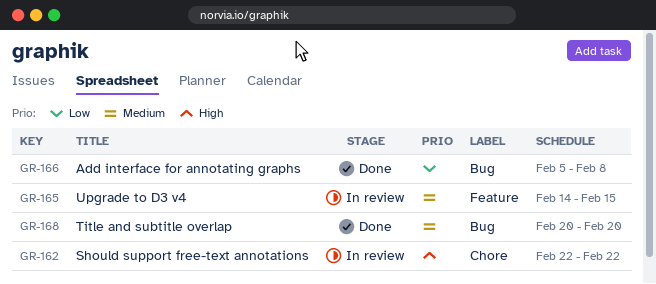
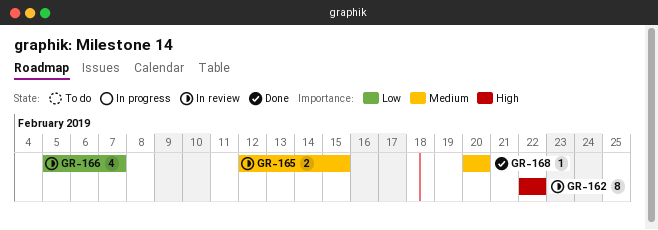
GR-165, start: Feb 14 -> Feb 12
GR-166, status: Done -> In review
GR-166, due: Feb 8 -> Feb 7

